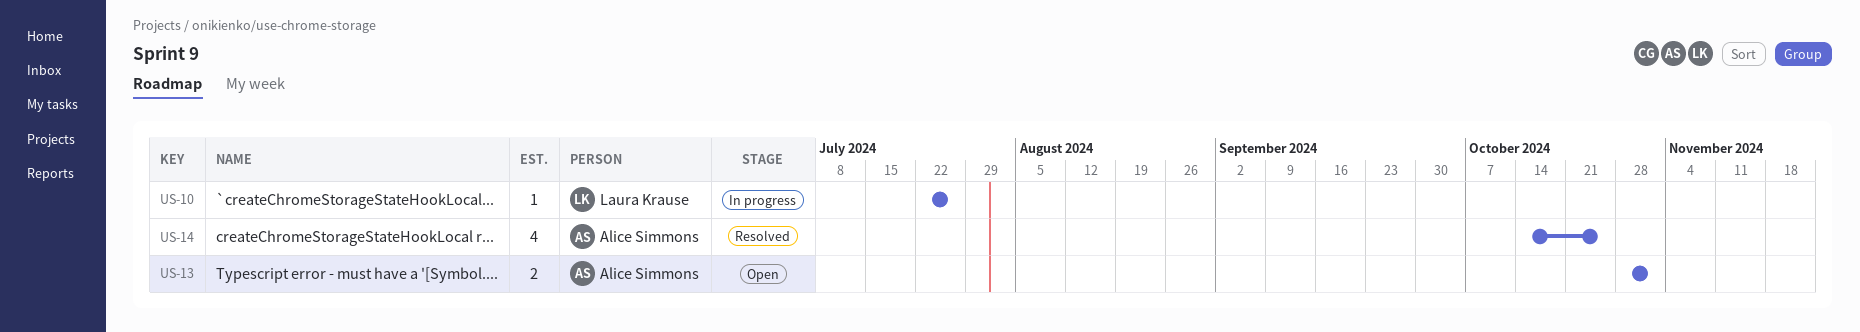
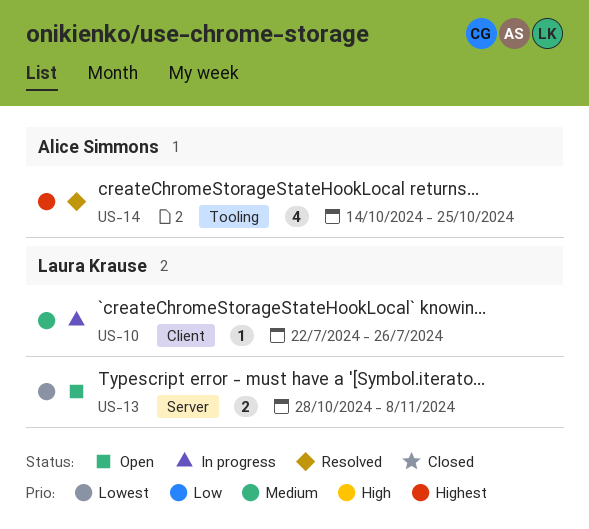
US-13, owner: Alice Simmons -> Laura Krause
US-13, due: Nov 1 -> Nov 8

